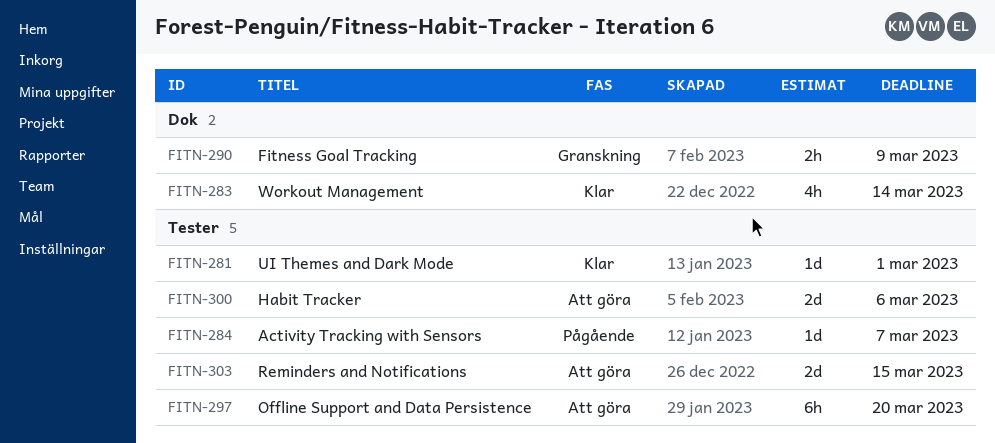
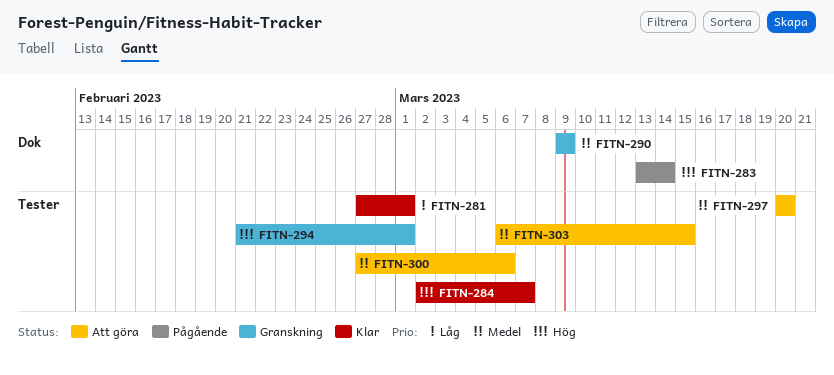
FITN-283, status: Klar -> Pågående
FITN-284, status: Pågående -> Klar
FITN-294: none -> present

